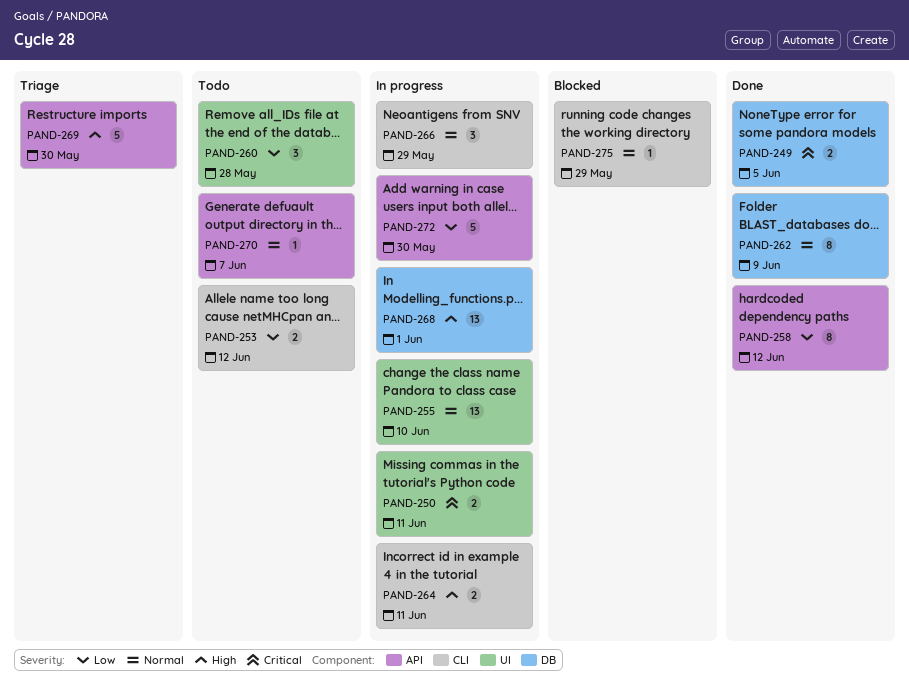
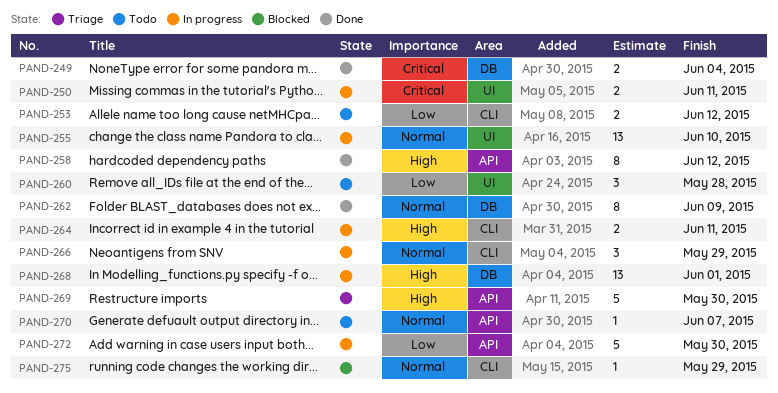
PAND-249, due: Jun 5 -> Jun 4
PAND-258, priority: Low -> High

